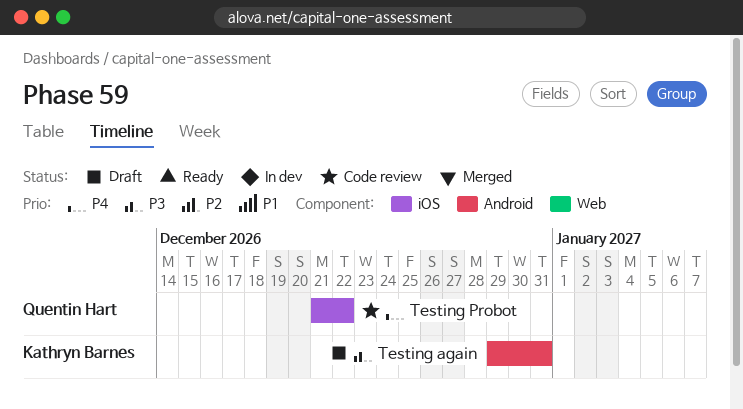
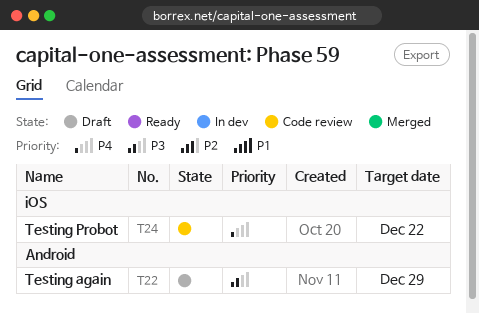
Testing again, due: Dec 31 -> Dec 29

